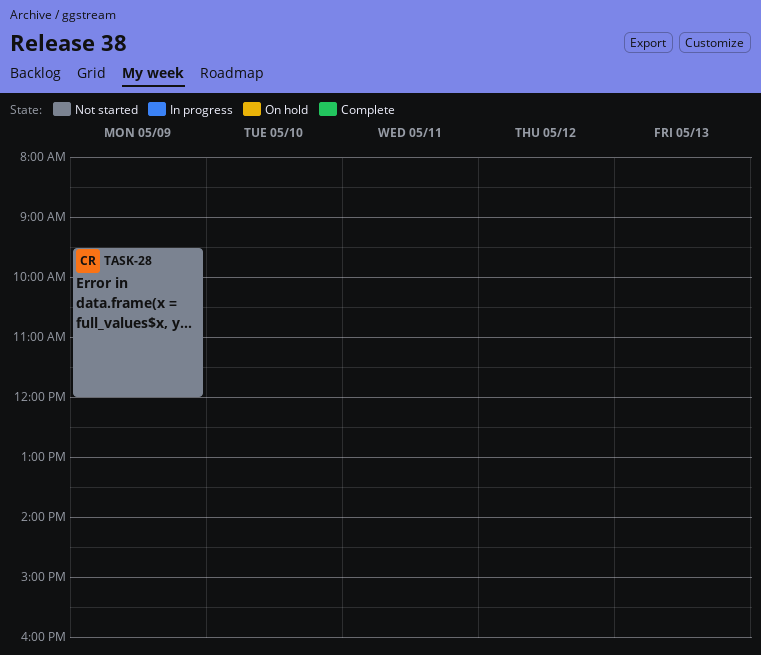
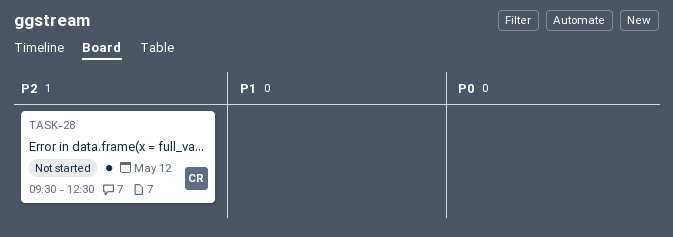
TASK-28, day: May 9 -> May 12
TASK-28, ends: 12:00 -> 12:30

